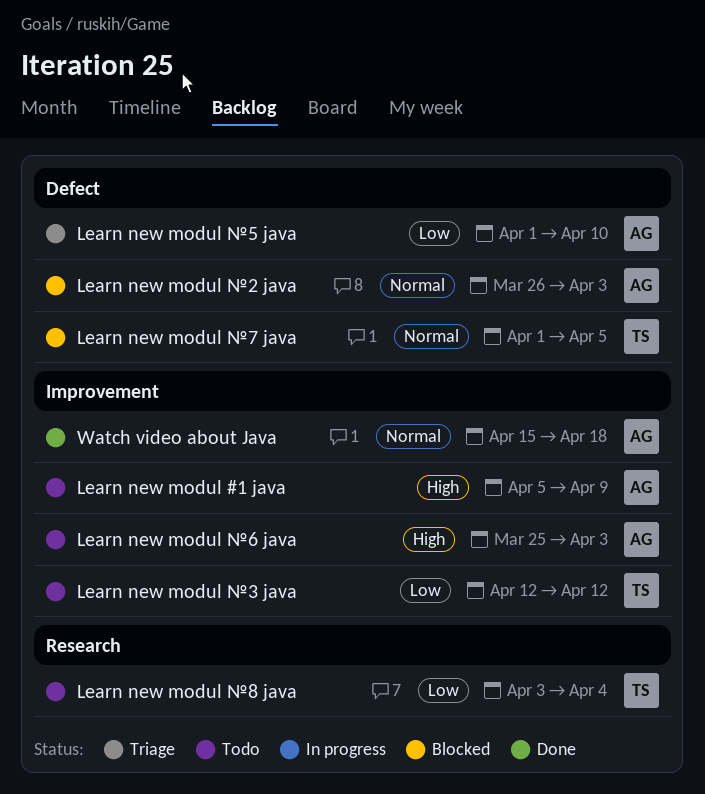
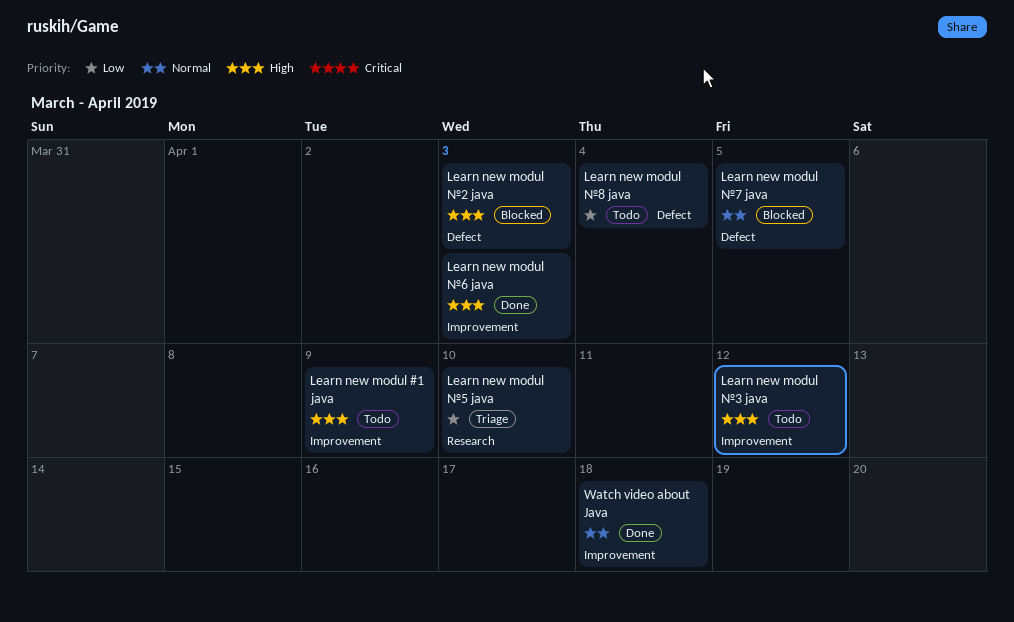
Learn new modul №2 java, priority: Normal -> High
Learn new modul №3 java, priority: Low -> High
Learn new modul №5 java, label: Defect -> Research
Learn new modul №6 java, status: Todo -> Done
Learn new modul №8 java, label: Research -> Defect

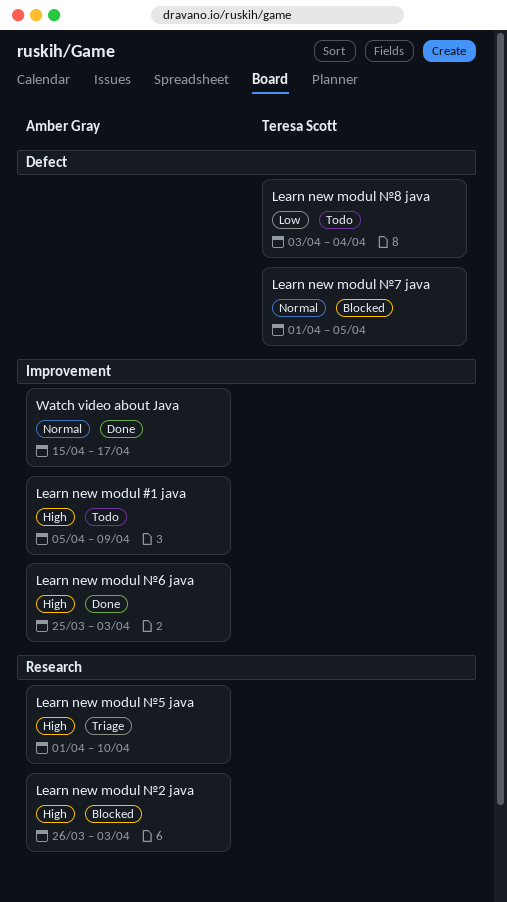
Learn new modul №2 java, label: Defect -> Research
Learn new modul №3 java: present -> none
Learn new modul №5 java, priority: Low -> High
Watch video about Java, due: Apr 18 -> Apr 17

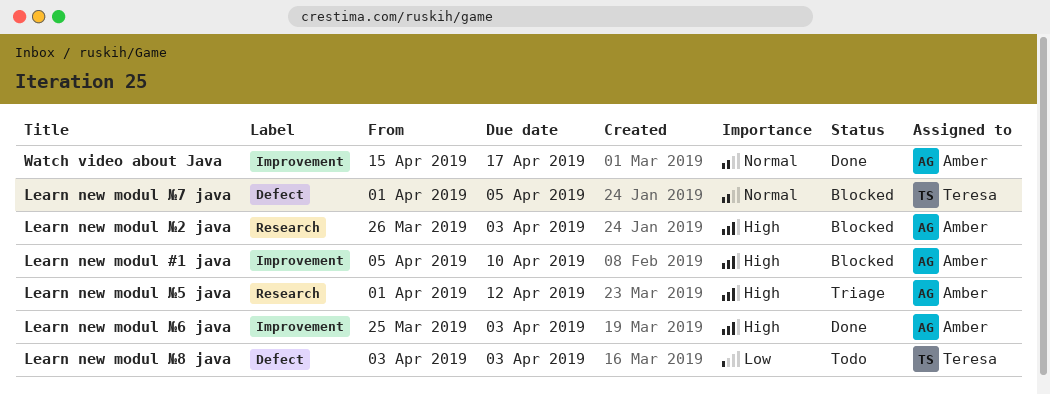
Learn new modul #1 java, status: Todo -> Blocked
Learn new modul #1 java, due: Apr 9 -> Apr 10
Learn new modul №5 java, due: Apr 10 -> Apr 12
Learn new modul №8 java, due: Apr 4 -> Apr 3

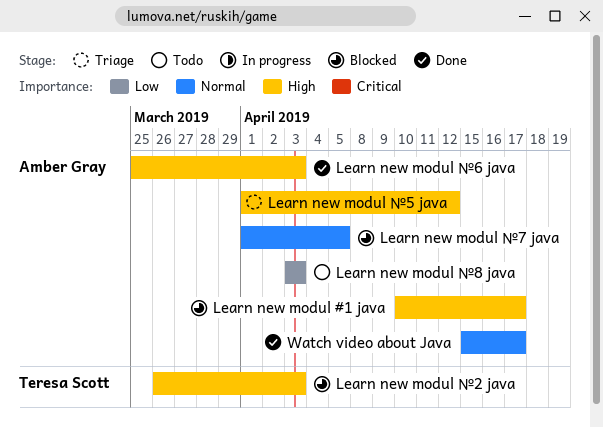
Learn new modul #1 java, start: Apr 5 -> Apr 10
Learn new modul #1 java, due: Apr 10 -> Apr 17
Learn new modul №2 java, owner: Amber Gray -> Teresa Scott
Learn new modul №7 java, owner: Teresa Scott -> Amber Gray
Learn new modul №8 java, owner: Teresa Scott -> Amber Gray

